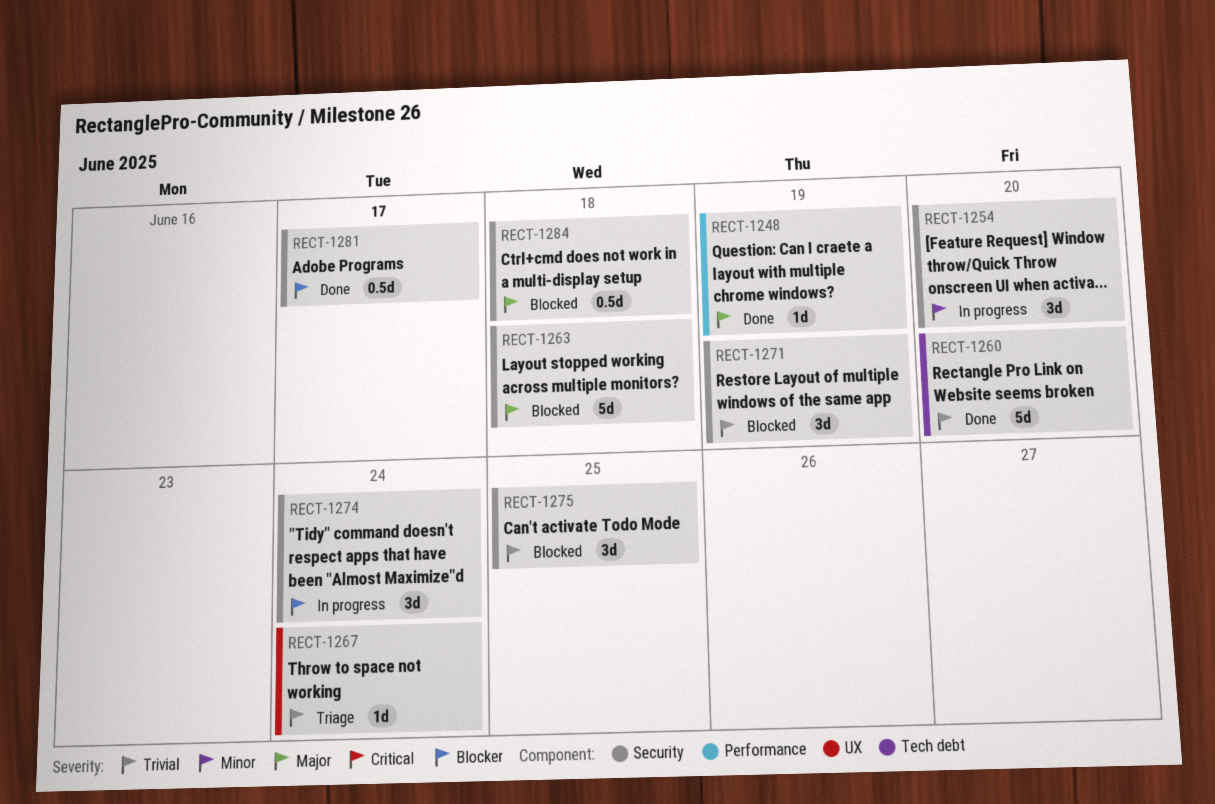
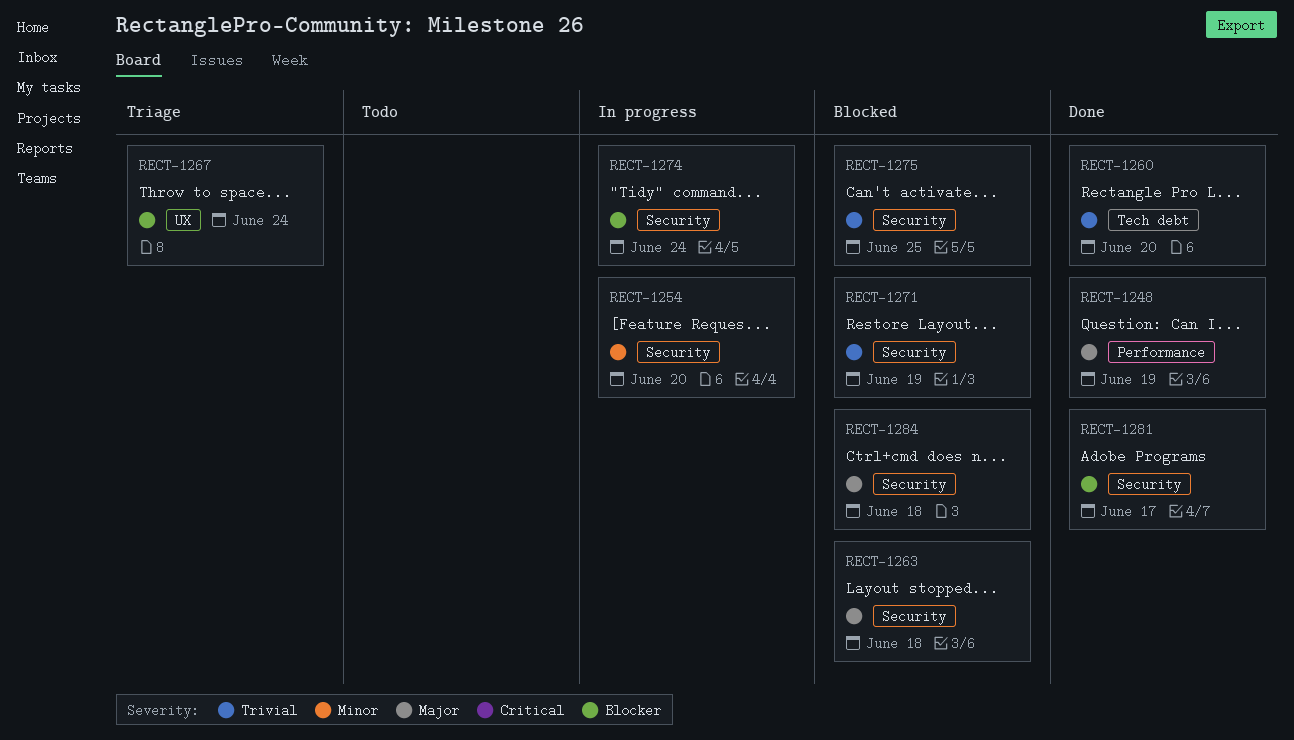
RECT-1267, priority: Trivial -> Blocker

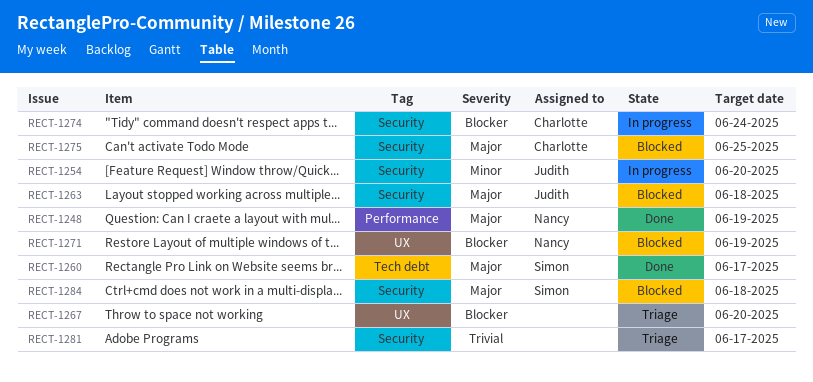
RECT-1260, priority: Trivial -> Major
RECT-1260, due: Jun 20 -> Jun 17
RECT-1267, due: Jun 24 -> Jun 20
RECT-1271, priority: Trivial -> Blocker
RECT-1271, label: Security -> UX
RECT-1275, priority: Trivial -> Major
RECT-1281, status: Done -> Triage
RECT-1281, priority: Blocker -> Trivial

